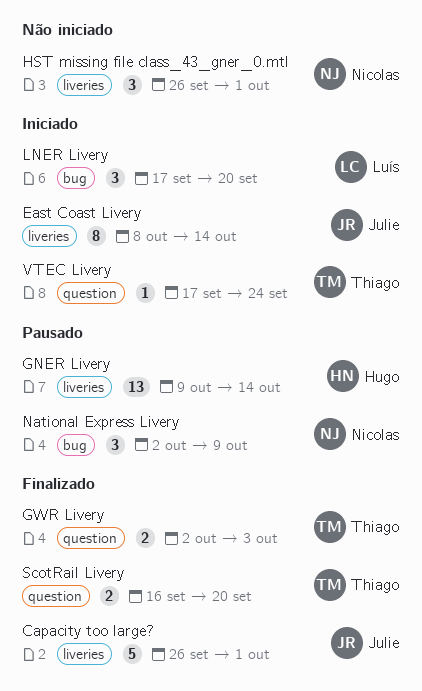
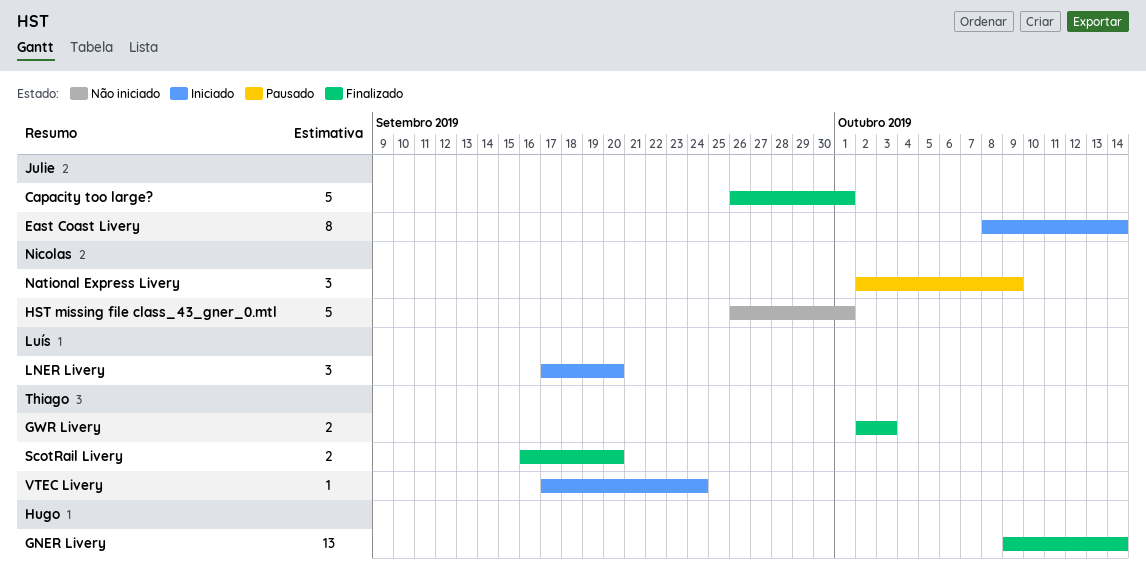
GNER Livery, status: Pausado -> Finalizado
HST missing file class_43_gner_0.mtl, estimate: 3 -> 5

